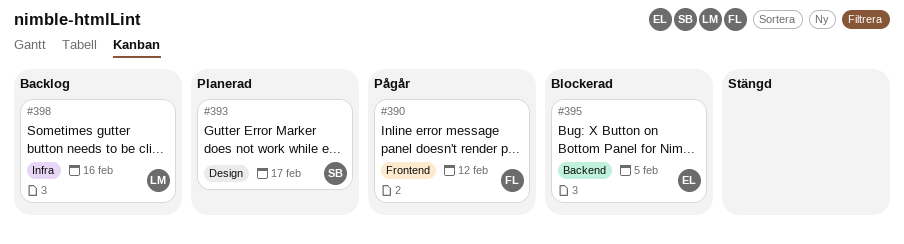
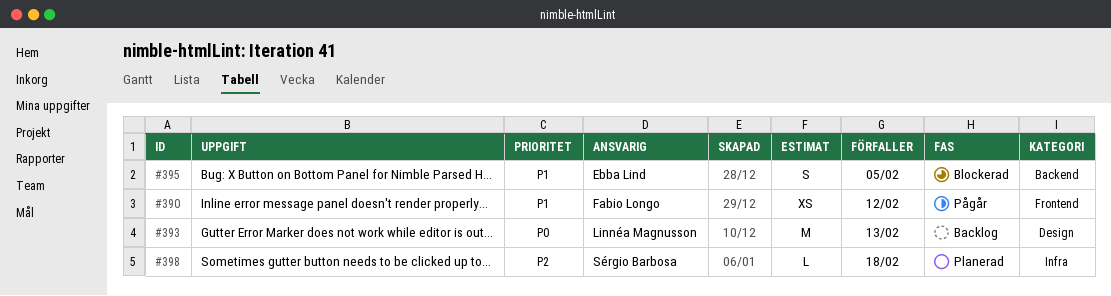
#393, status: Planerad -> Backlog
#393, owner: Sérgio Barbosa -> Linnéa Magnusson
#393, due: Feb 17 -> Feb 13
#398, status: Backlog -> Planerad
#398, owner: Linnéa Magnusson -> Sérgio Barbosa
#398, due: Feb 16 -> Feb 18

